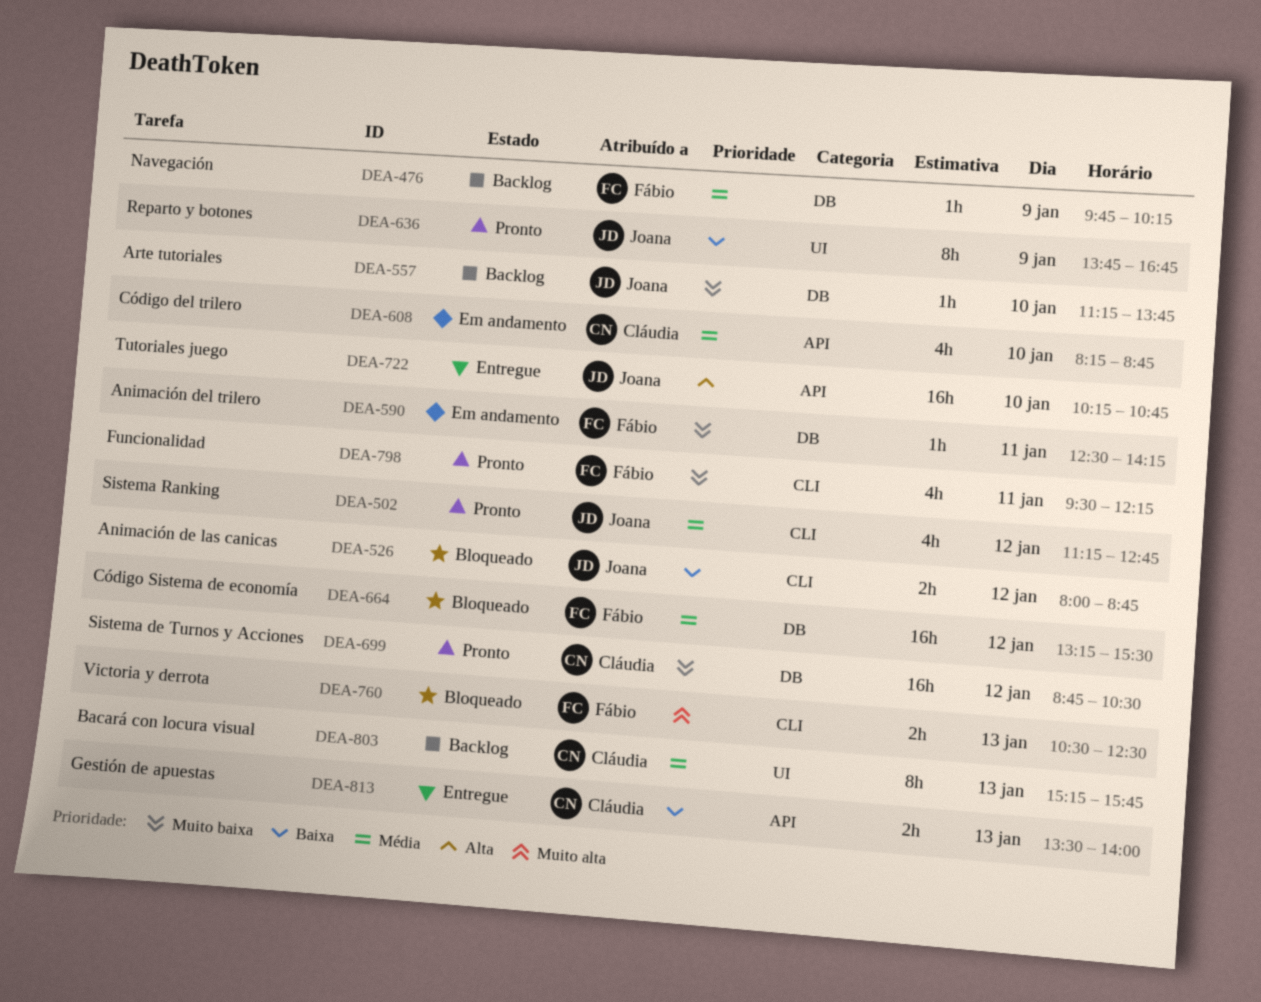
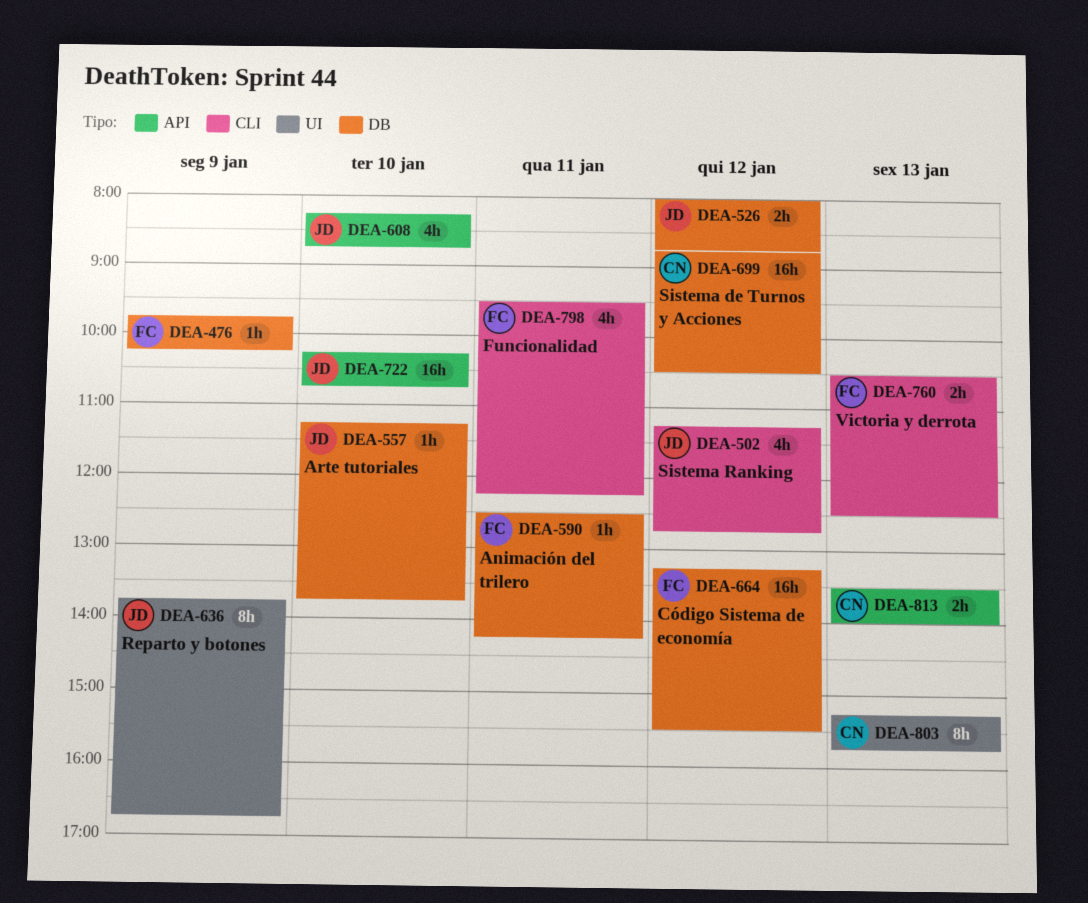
DEA-526, label: CLI -> DB
DEA-608, owner: Cláudia -> Joana

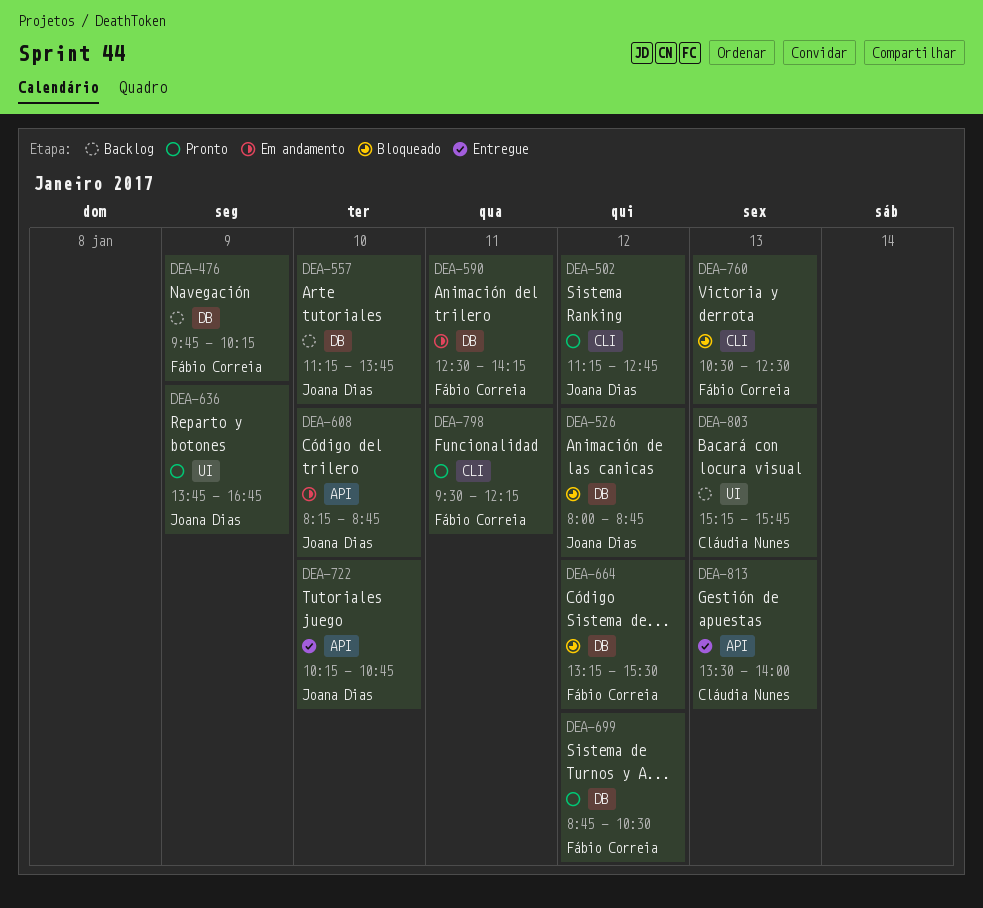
DEA-699, owner: Cláudia Nunes -> Fábio Correia

